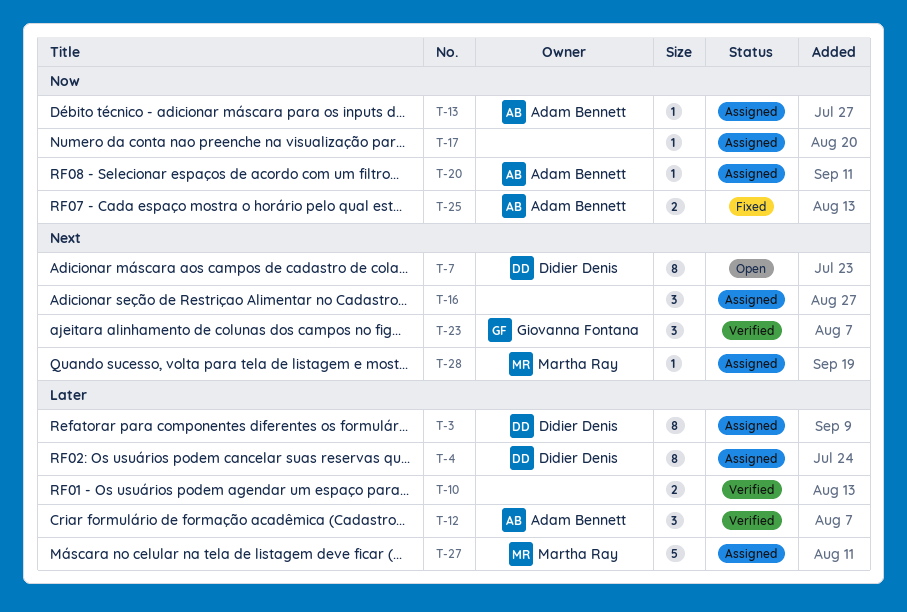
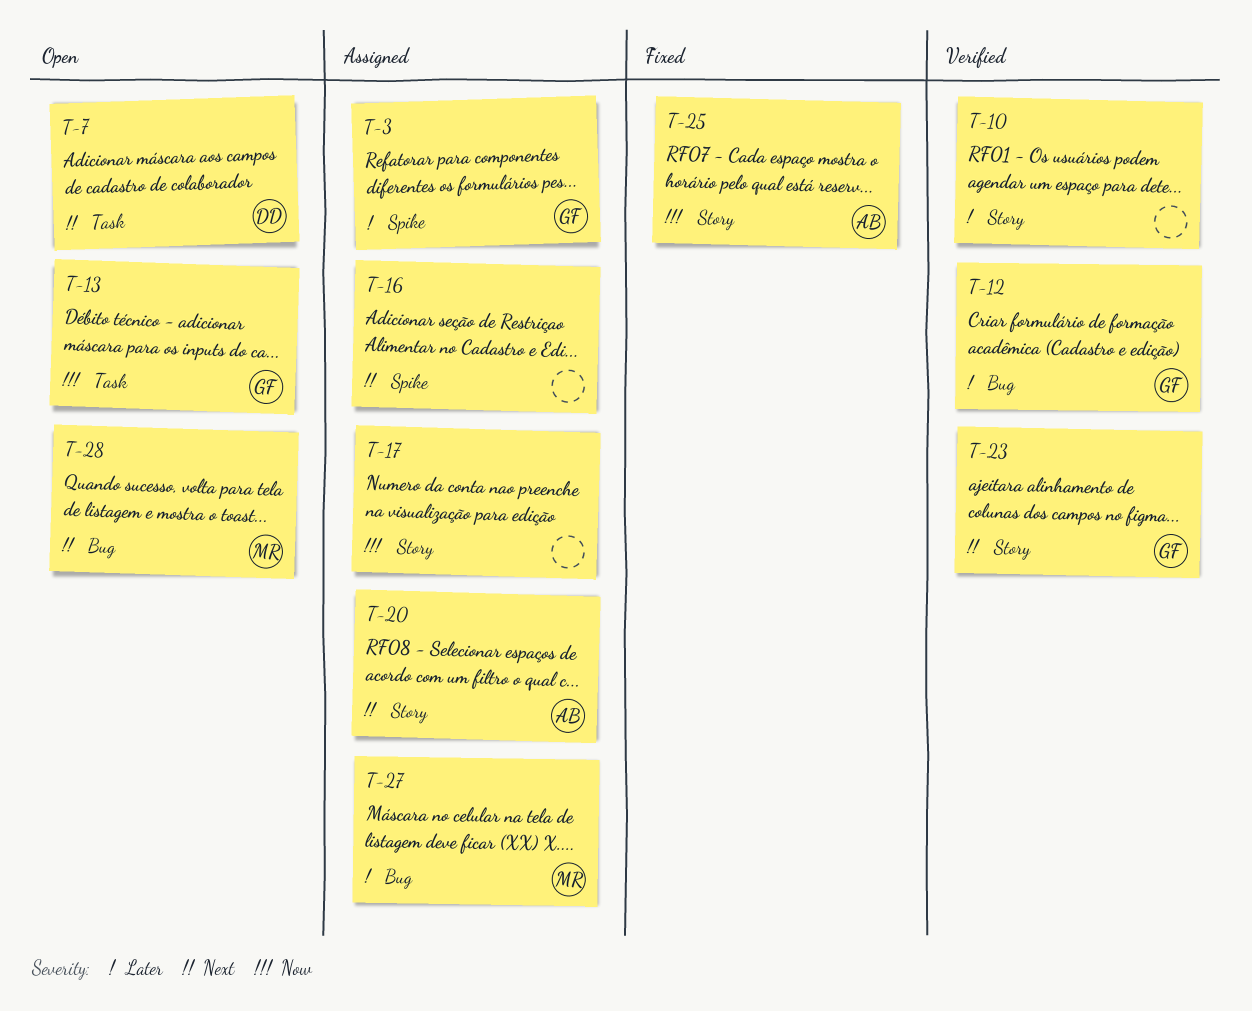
T-3, owner: Didier Denis -> Giovanna Fontana
T-4: present -> none
T-12, owner: Adam Bennett -> Giovanna Fontana
T-13, status: Assigned -> Open
T-13, owner: Adam Bennett -> Giovanna Fontana
T-20, priority: Now -> Next
T-28, status: Assigned -> Open

